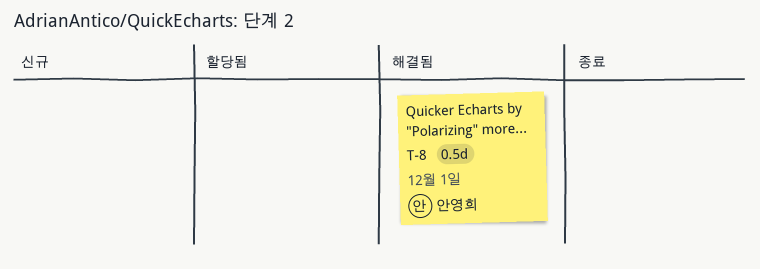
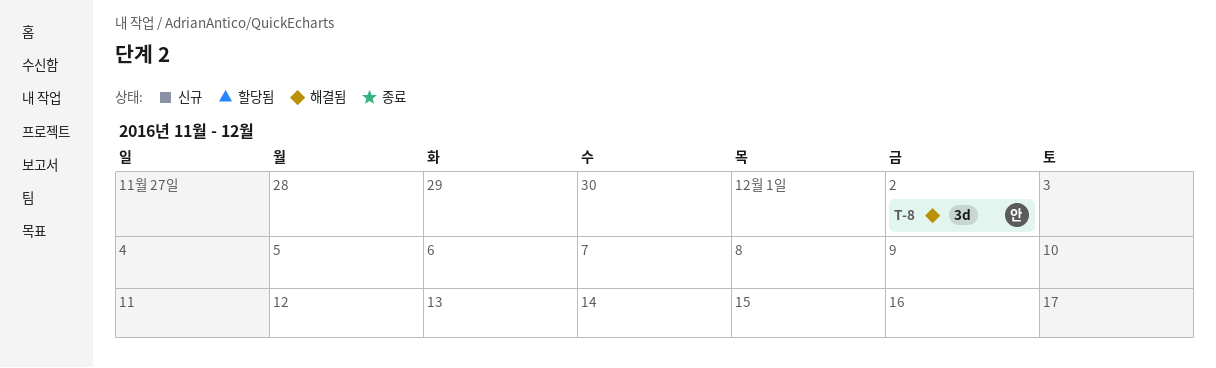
T-8, estimate: 0.5d -> 3d
T-8, due: Dec 1 -> Dec 2

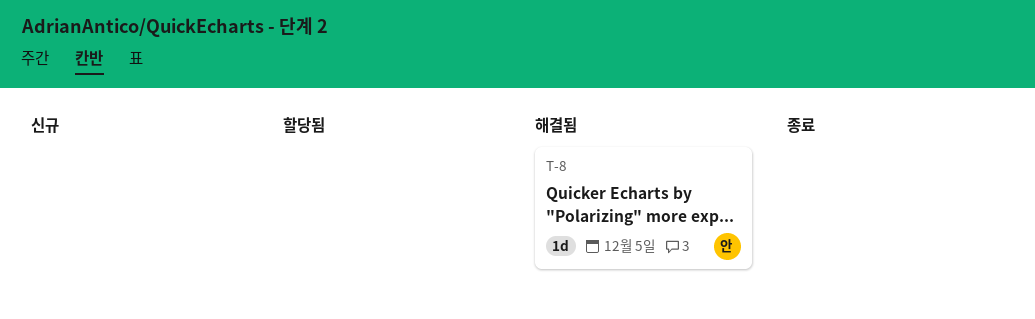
T-8, estimate: 3d -> 1d
T-8, due: Dec 2 -> Dec 5

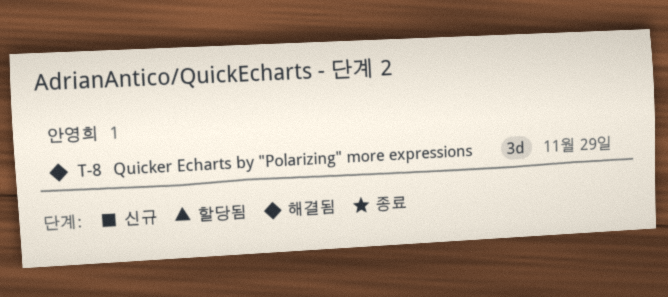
T-8, estimate: 1d -> 3d
T-8, due: Dec 5 -> Nov 29

